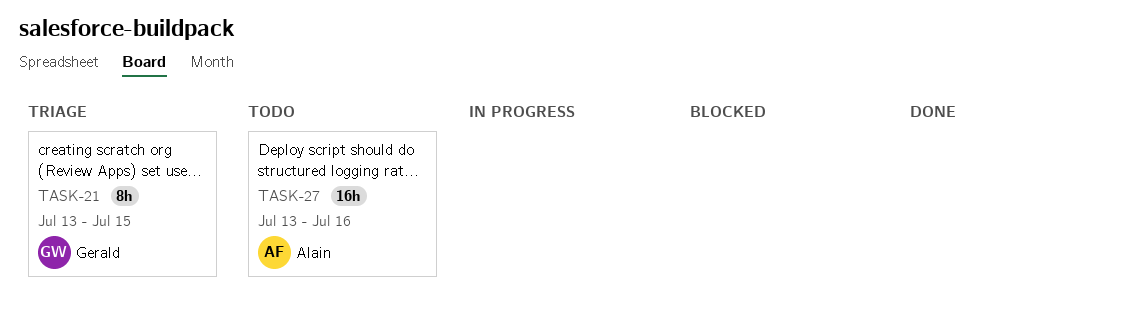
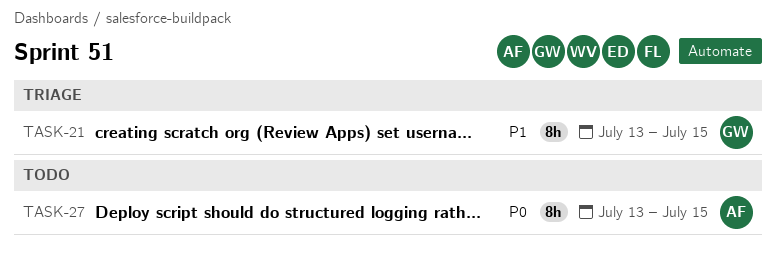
TASK-27, estimate: 16h -> 8h
TASK-27, due: Jul 16 -> Jul 15

